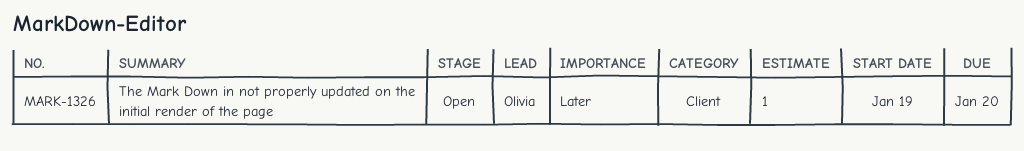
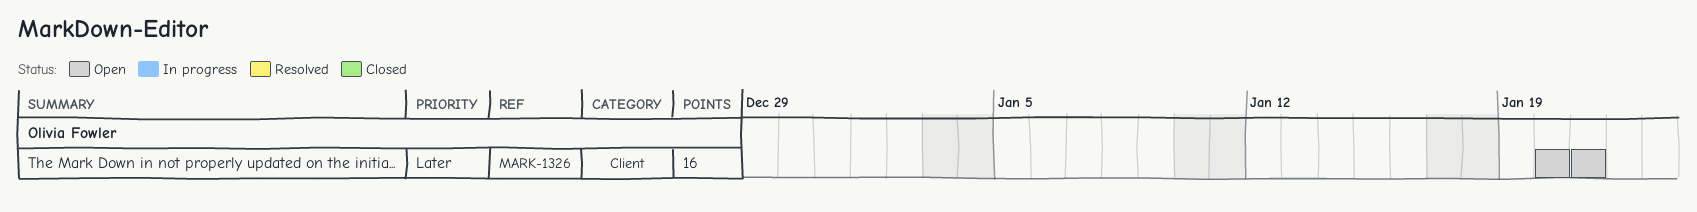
MARK-1326, estimate: 1 -> 16
MARK-1326, start: Jan 19 -> Jan 20
MARK-1326, due: Jan 20 -> Jan 21

